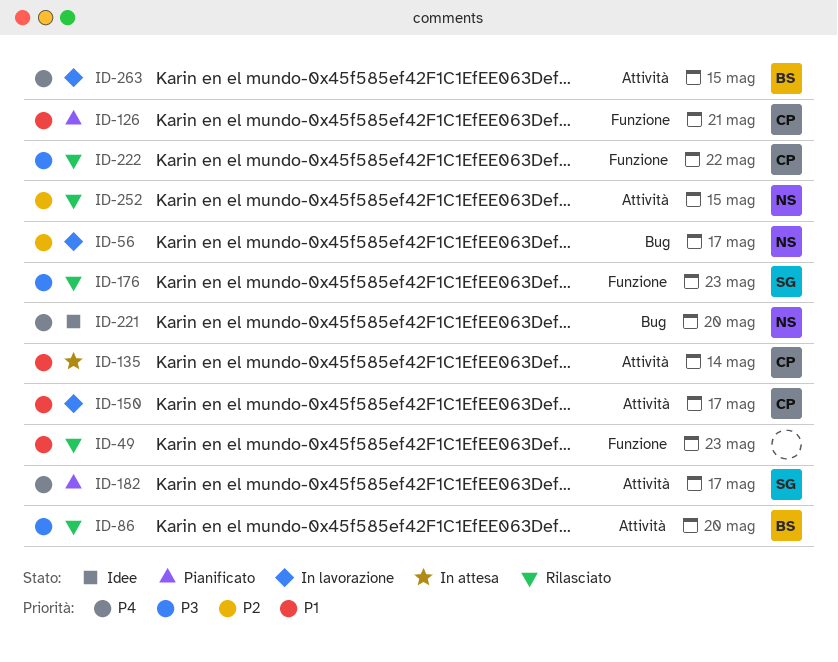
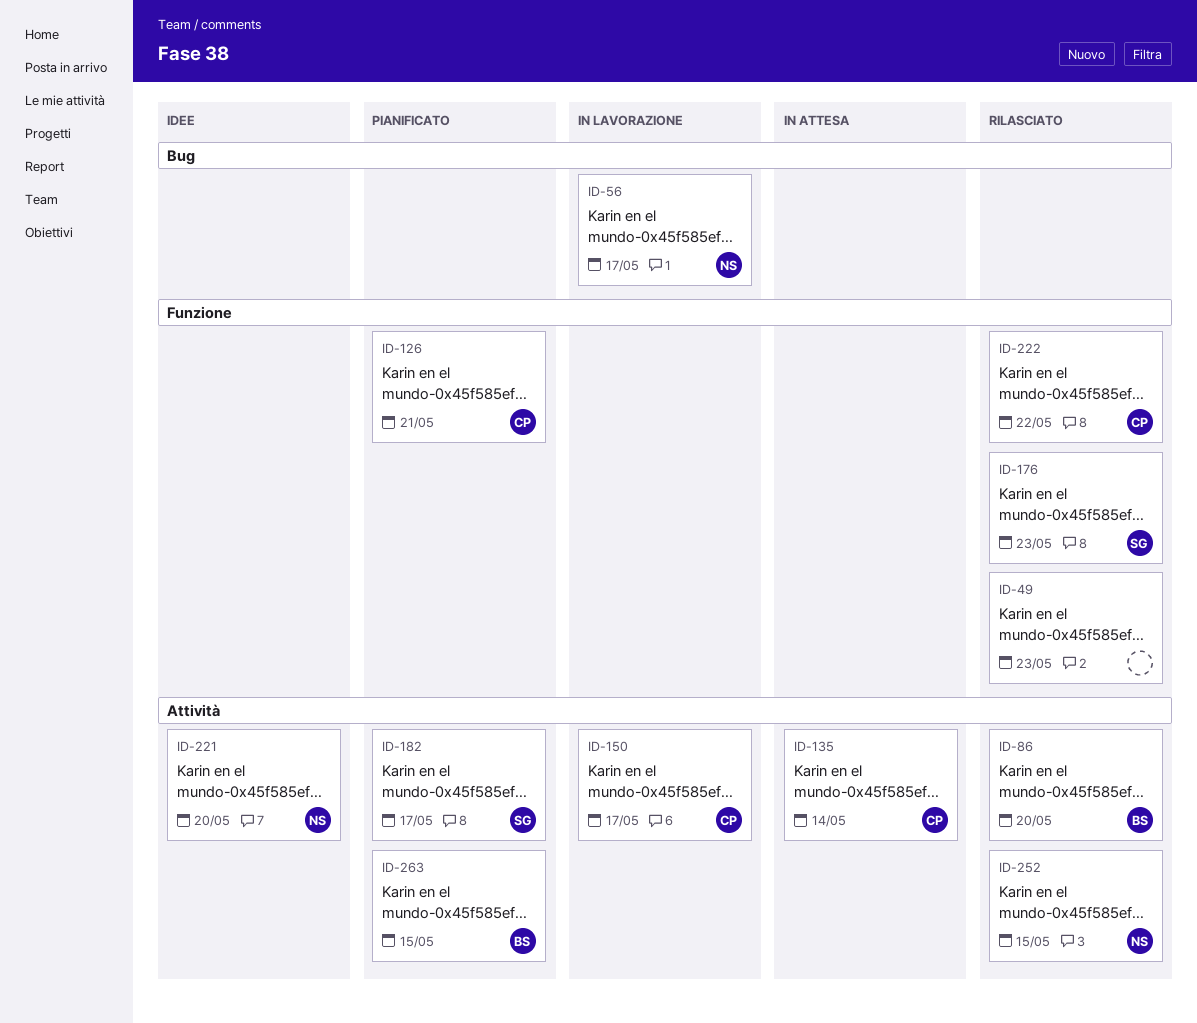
ID-221, label: Bug -> Attività
ID-263, status: In lavorazione -> Pianificato

